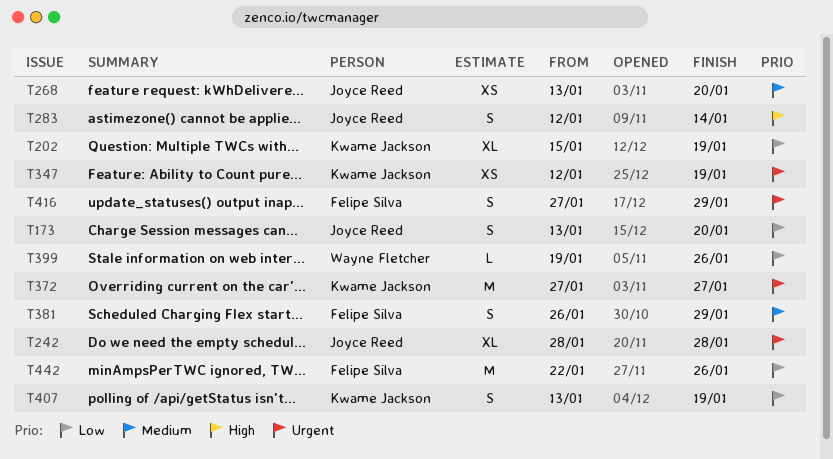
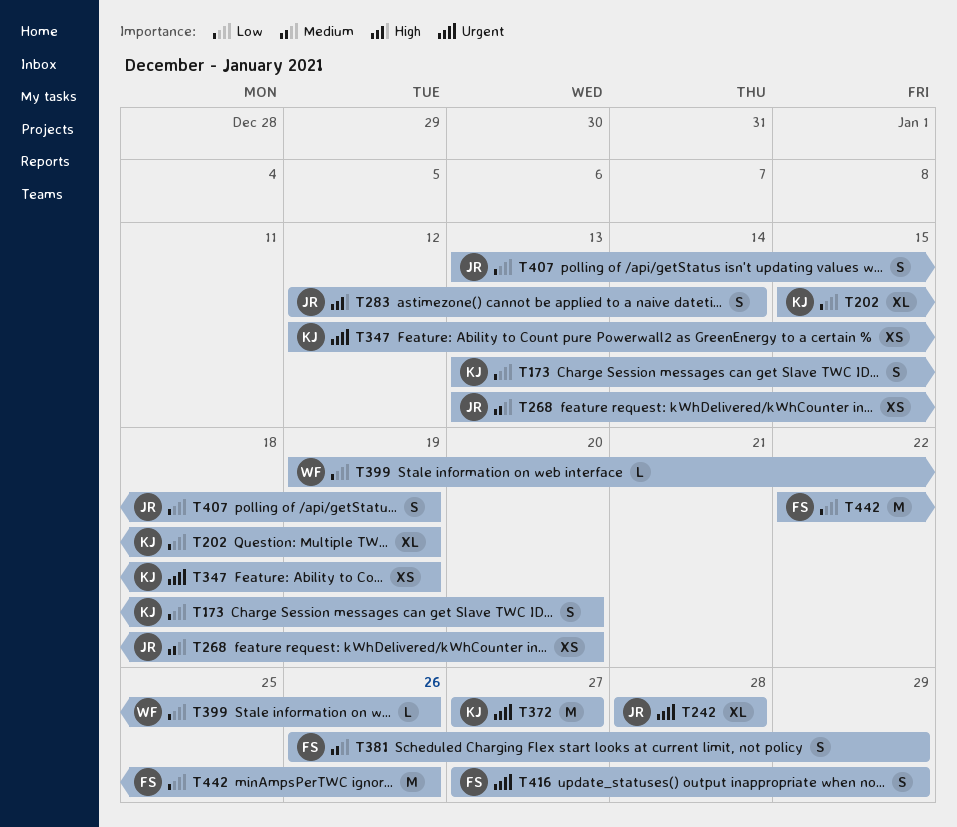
T173, owner: Joyce Reed -> Kwame Jackson
T407, owner: Kwame Jackson -> Joyce Reed

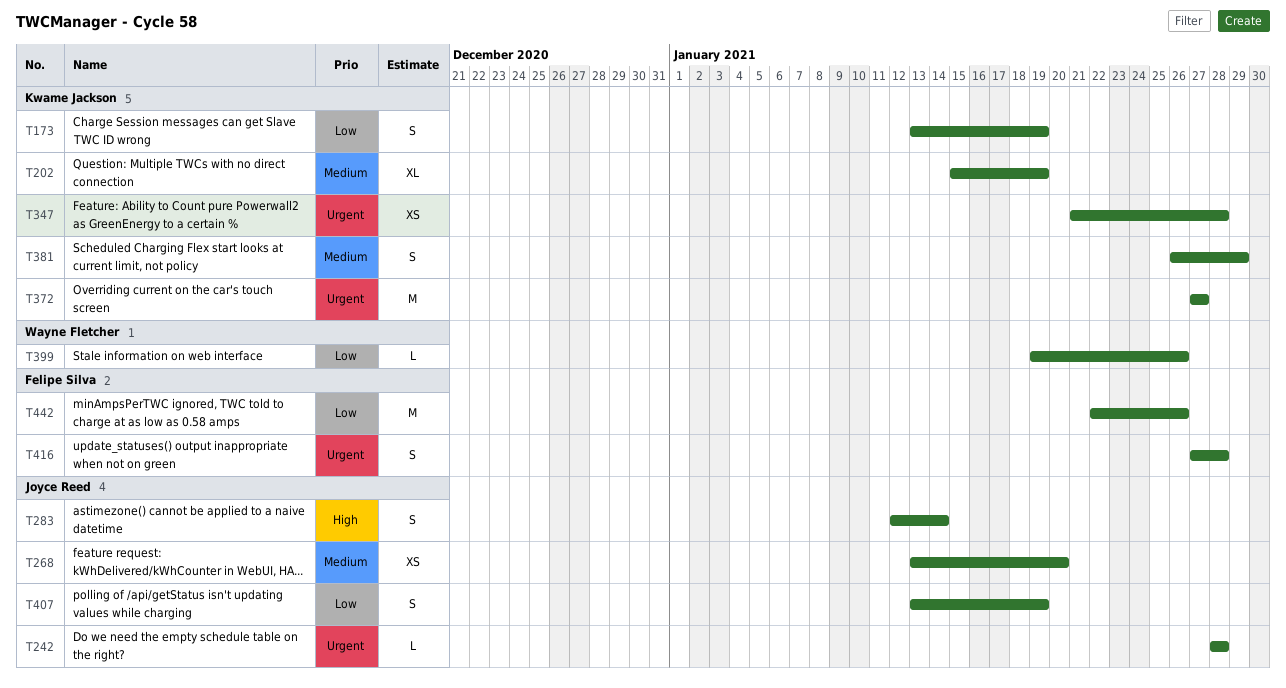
T173, due: Jan 20 -> Jan 19
T202, priority: Low -> Medium
T242, estimate: XL -> L
T347, start: Jan 12 -> Jan 21
T347, due: Jan 19 -> Jan 28
T381, owner: Felipe Silva -> Kwame Jackson
T416, due: Jan 29 -> Jan 28

